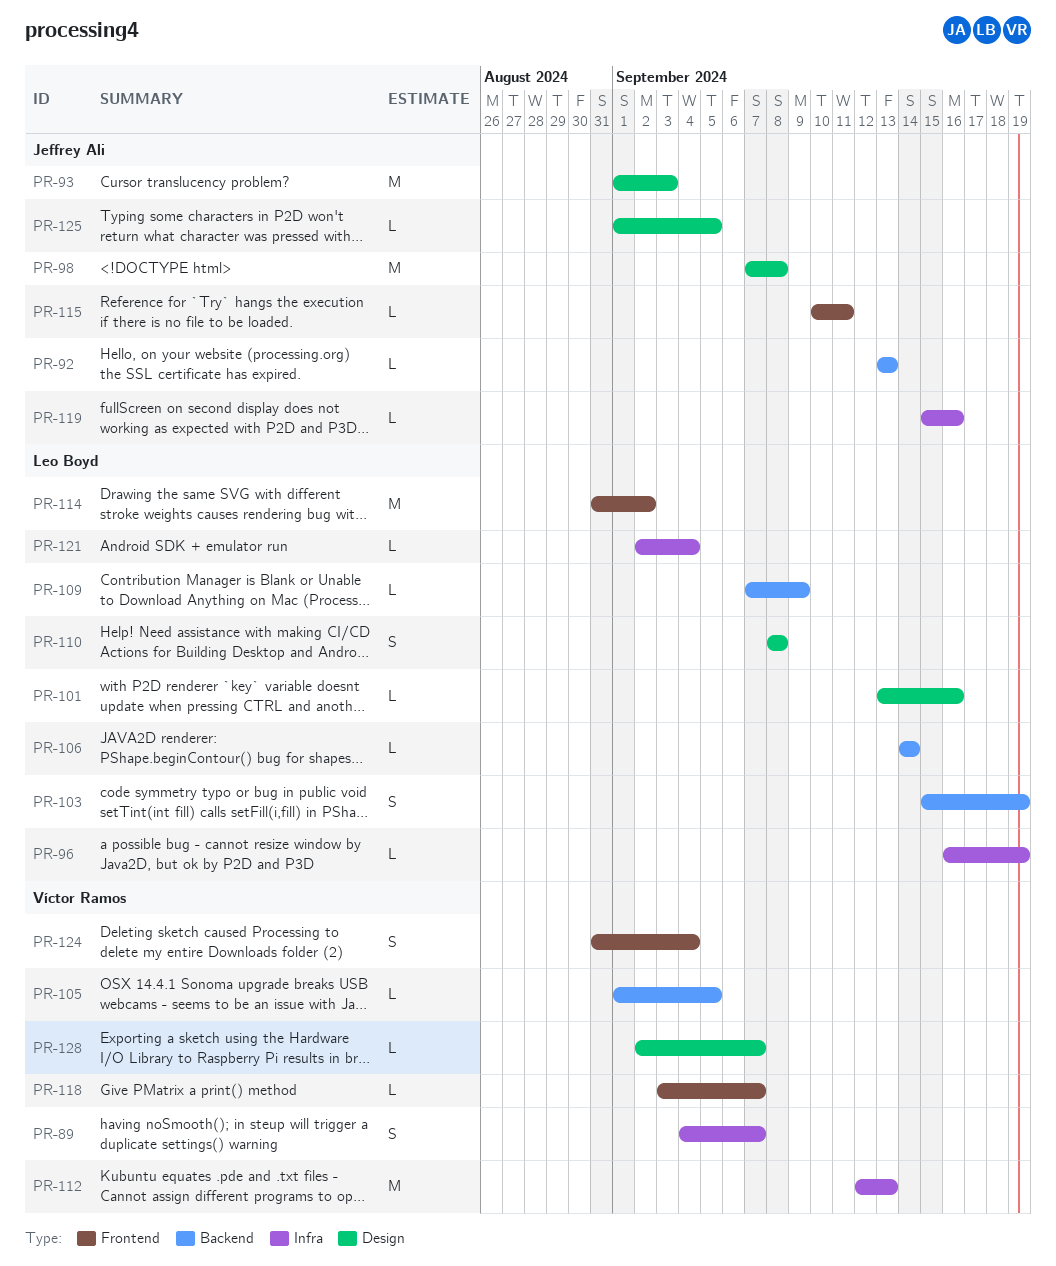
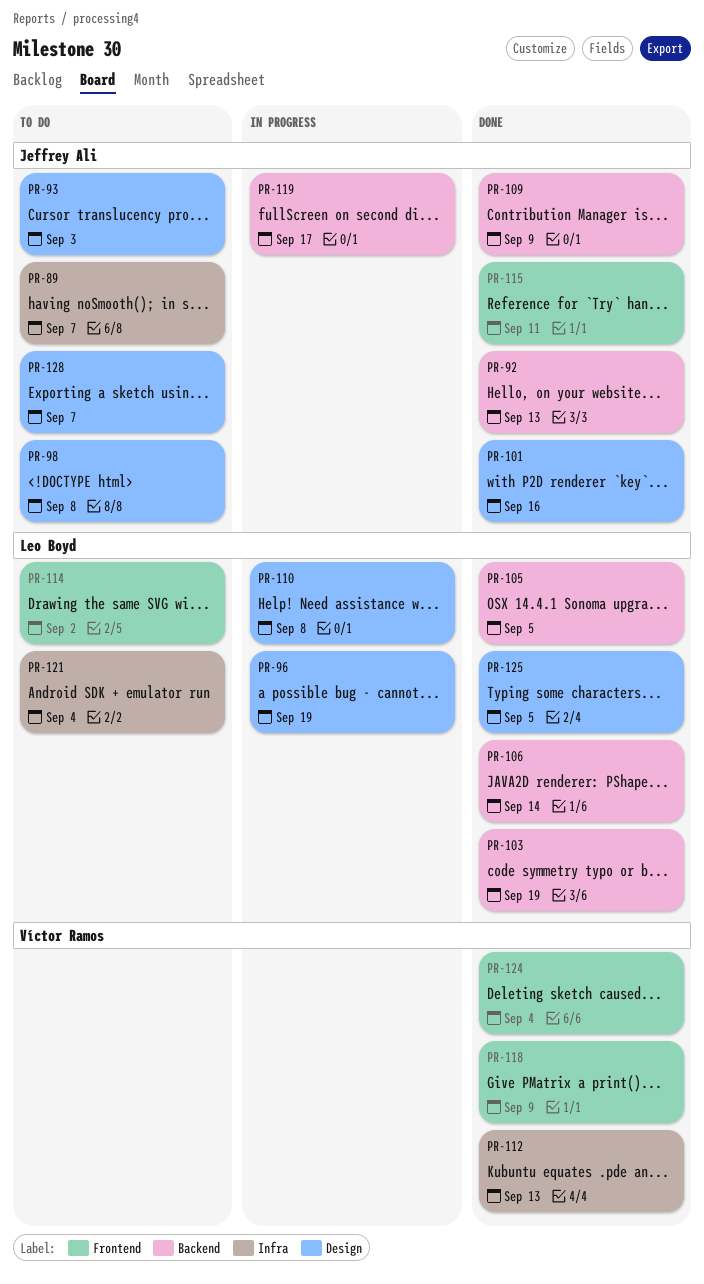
PR-89, owner: Víctor Ramos -> Jeffrey Ali
PR-96, label: Infra -> Design
PR-101, owner: Leo Boyd -> Jeffrey Ali
PR-105, owner: Víctor Ramos -> Leo Boyd
PR-109, owner: Leo Boyd -> Jeffrey Ali
PR-118, due: Sep 7 -> Sep 9
PR-119, label: Infra -> Backend
PR-119, due: Sep 16 -> Sep 17
PR-125, owner: Jeffrey Ali -> Leo Boyd
PR-128, owner: Víctor Ramos -> Jeffrey Ali

